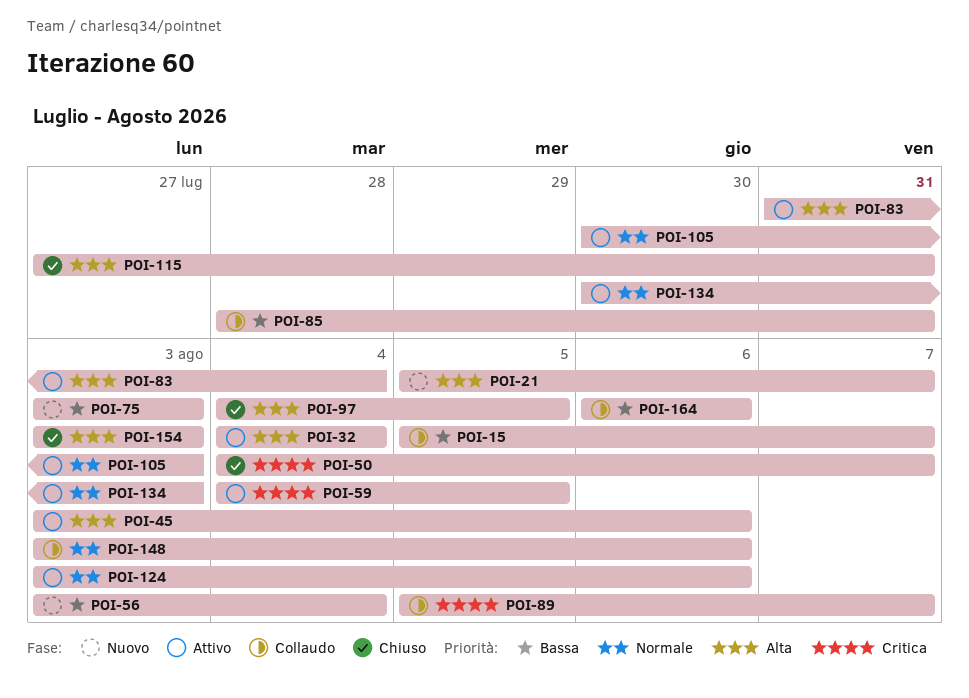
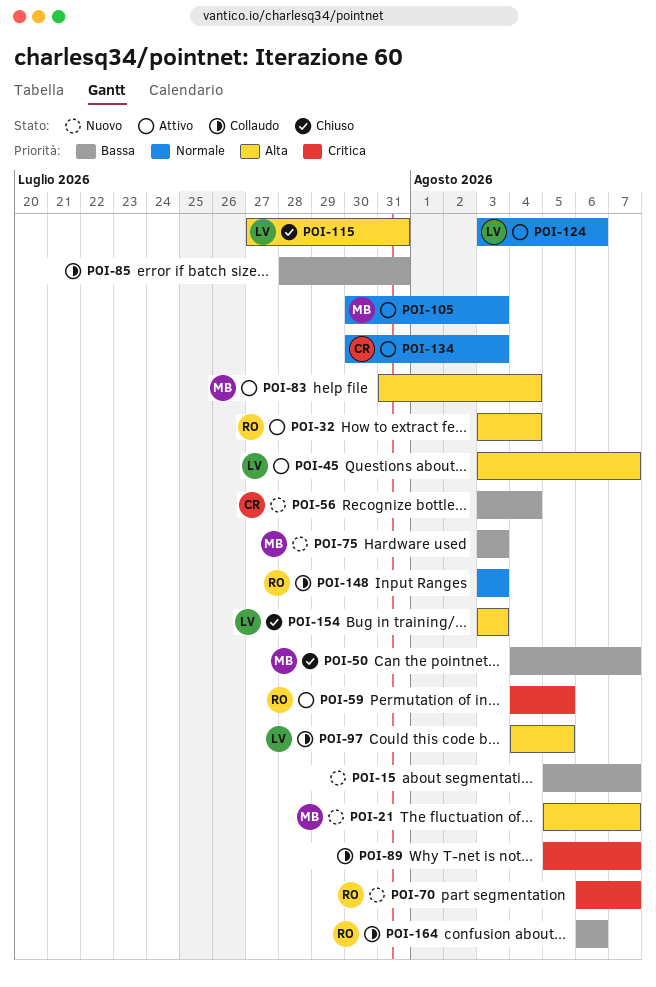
POI-15, status: Collaudo -> Nuovo
POI-32, start: Aug 4 -> Aug 3
POI-45, due: Aug 6 -> Aug 7
POI-50, priority: Critica -> Bassa
POI-70: none -> present
POI-97, status: Chiuso -> Collaudo
POI-148, due: Aug 6 -> Aug 3

